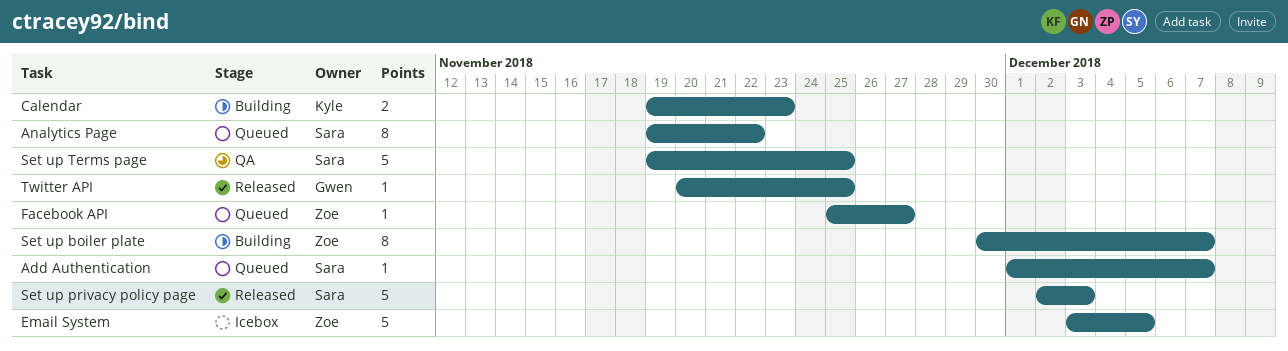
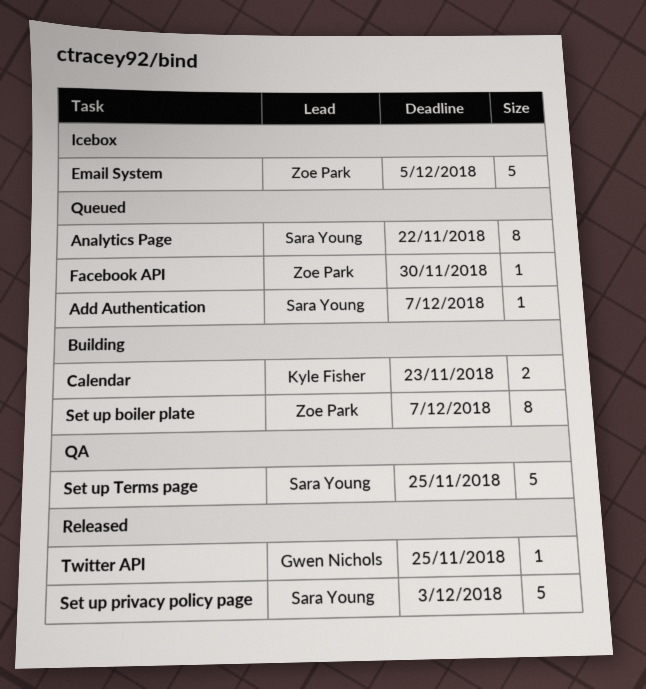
Facebook API, due: Nov 27 -> Nov 30

